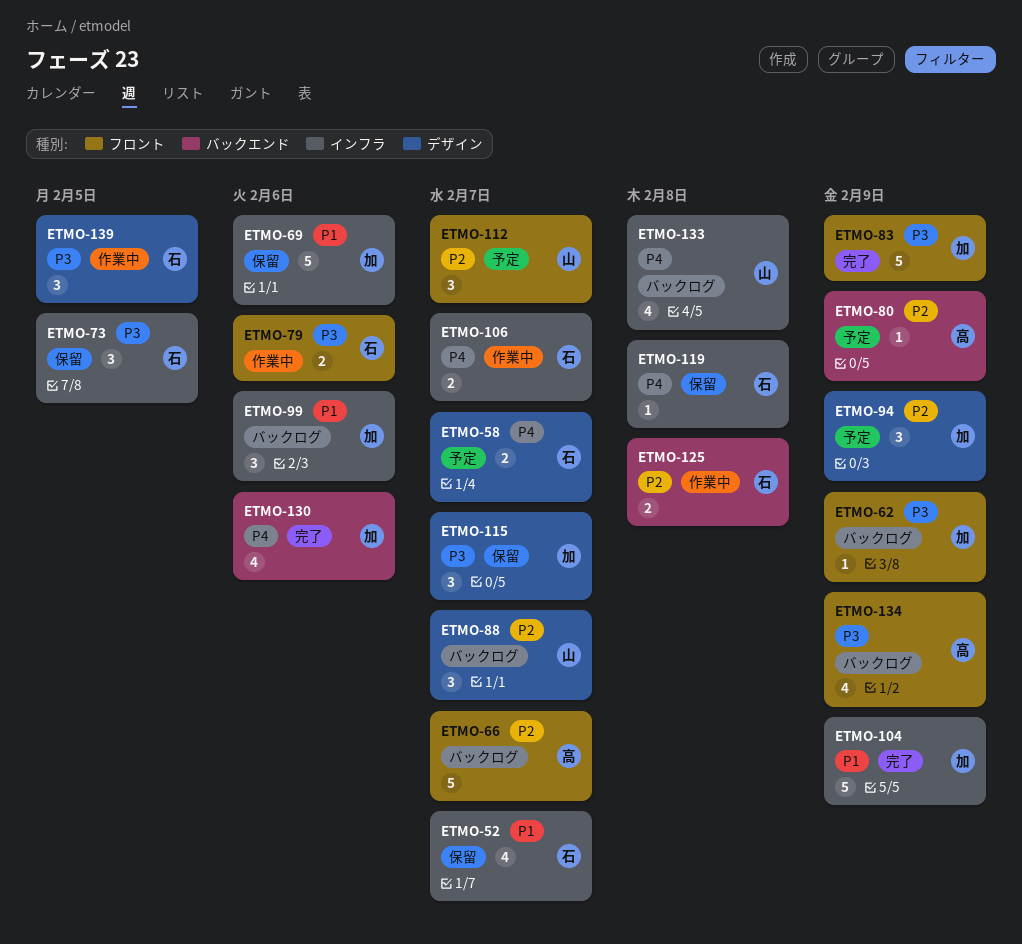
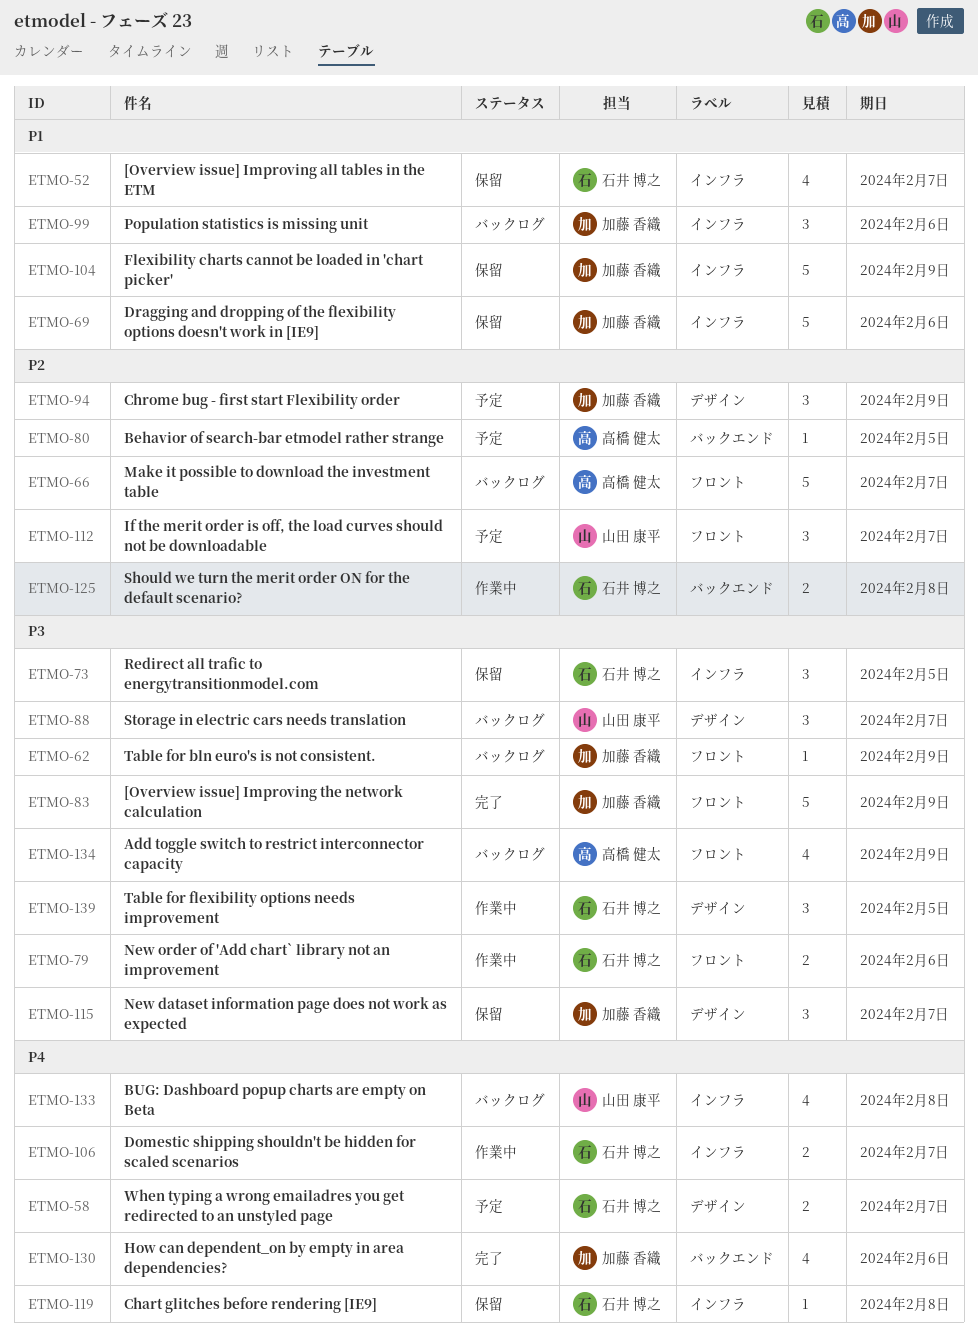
ETMO-80, due: Feb 9 -> Feb 5
ETMO-88, priority: P2 -> P3
ETMO-104, status: 完了 -> 保留

